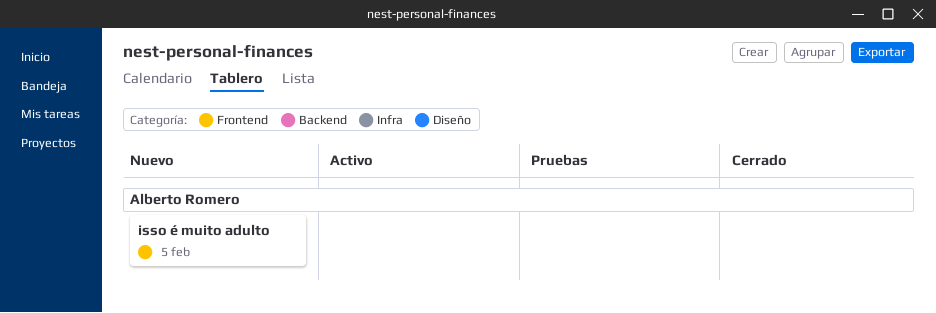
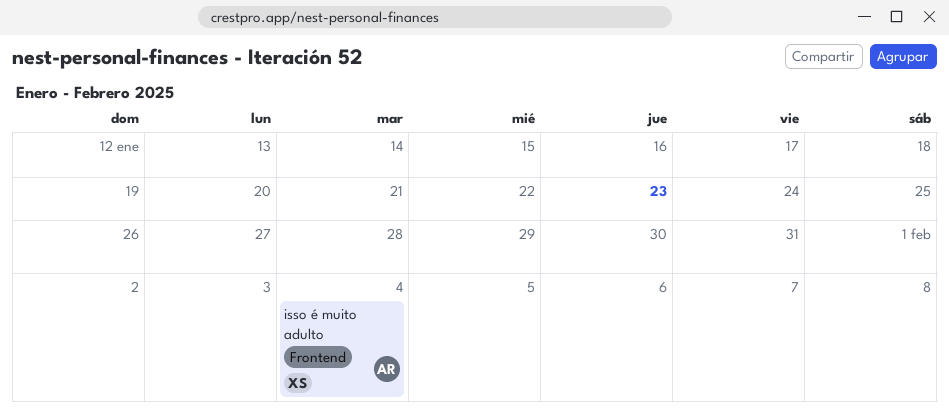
isso é muito adulto, due: Feb 5 -> Feb 4

